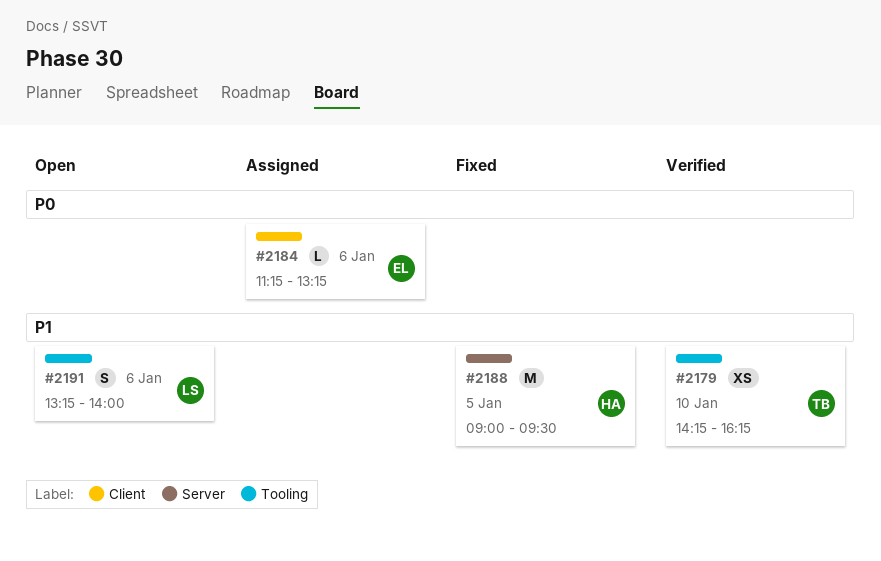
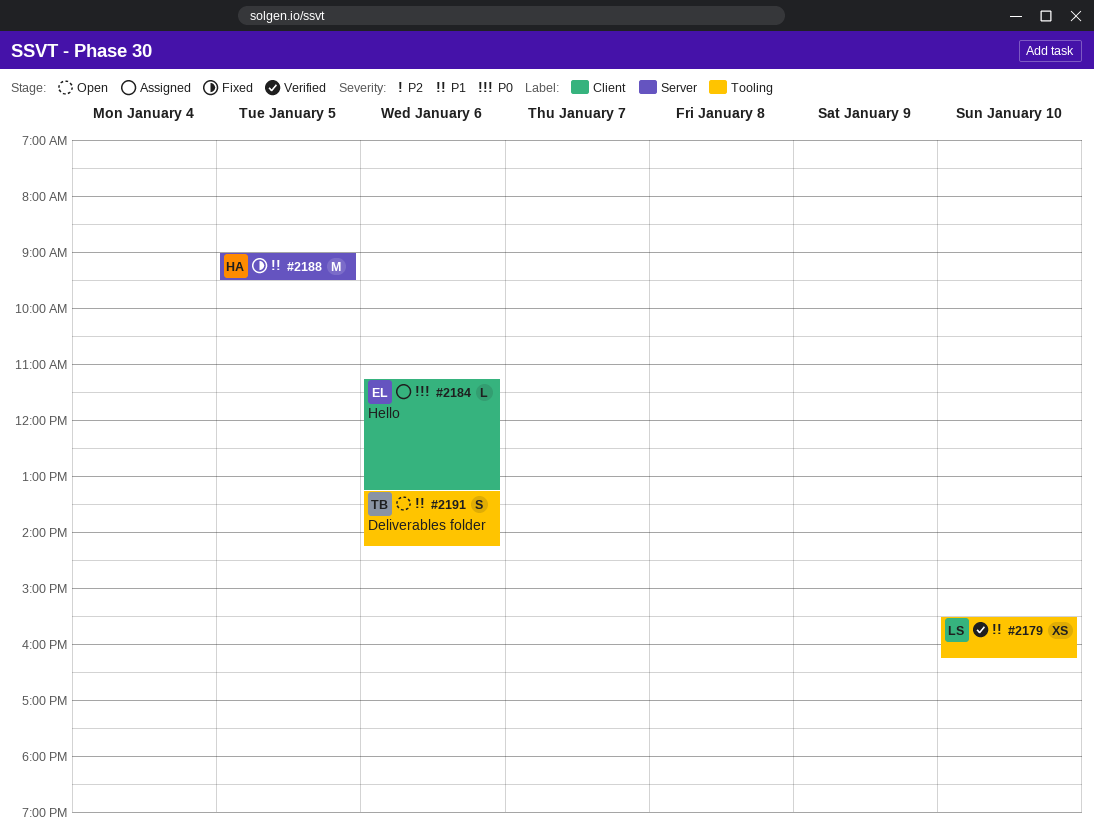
#2179, owner: TB -> LS
#2179, begins: 14:15 -> 15:30
#2191, owner: LS -> TB
#2191, ends: 14:00 -> 14:15

